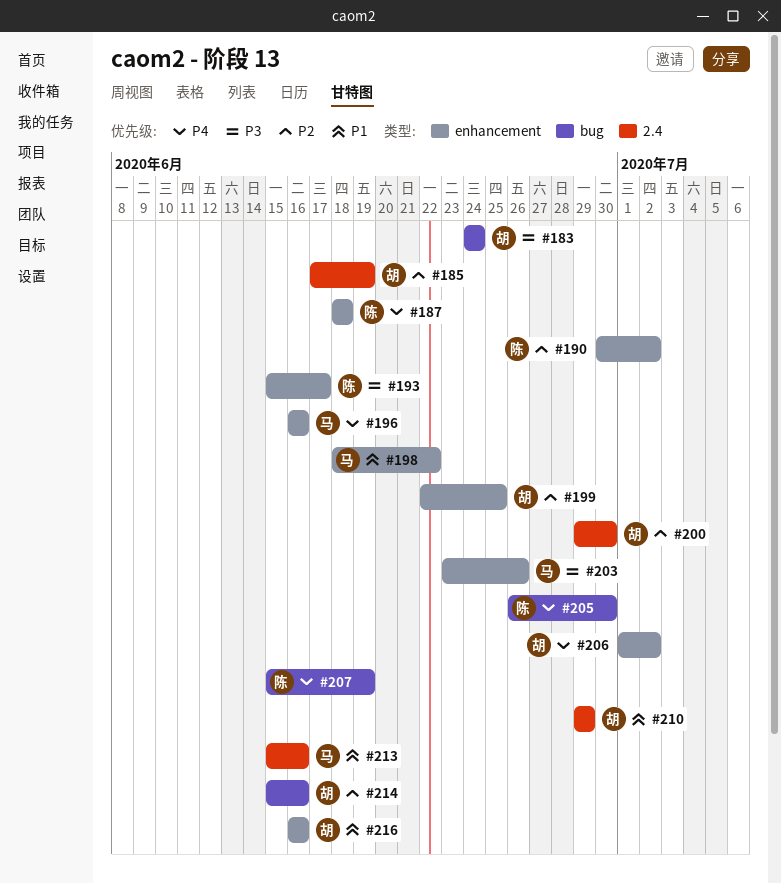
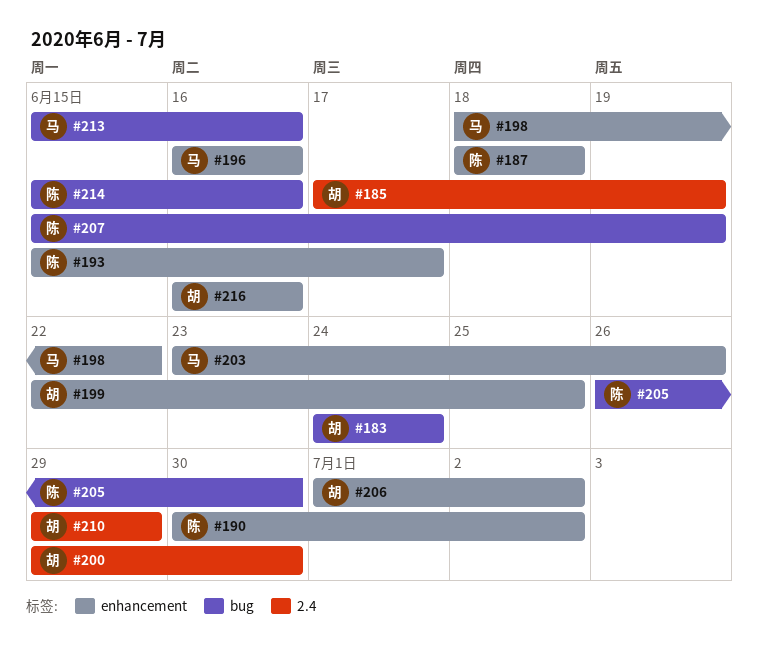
#213, label: 2.4 -> bug
#214, owner: 胡 -> 陈

